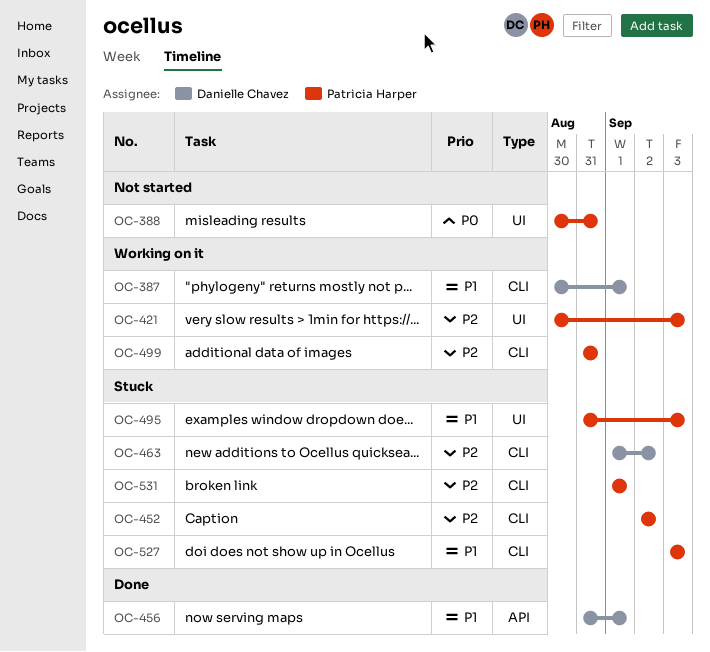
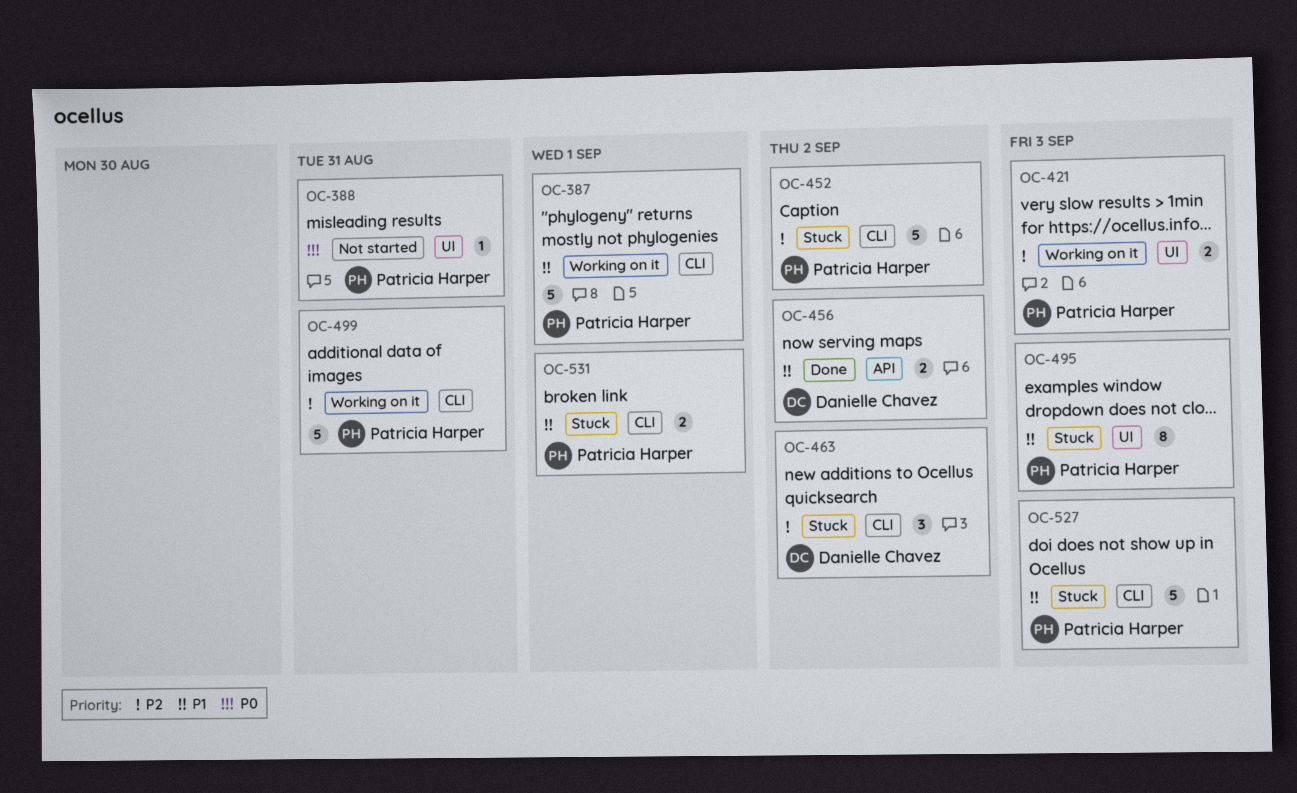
OC-387, owner: Danielle Chavez -> Patricia Harper
OC-456, due: Sep 1 -> Sep 2
OC-531, priority: P2 -> P1

